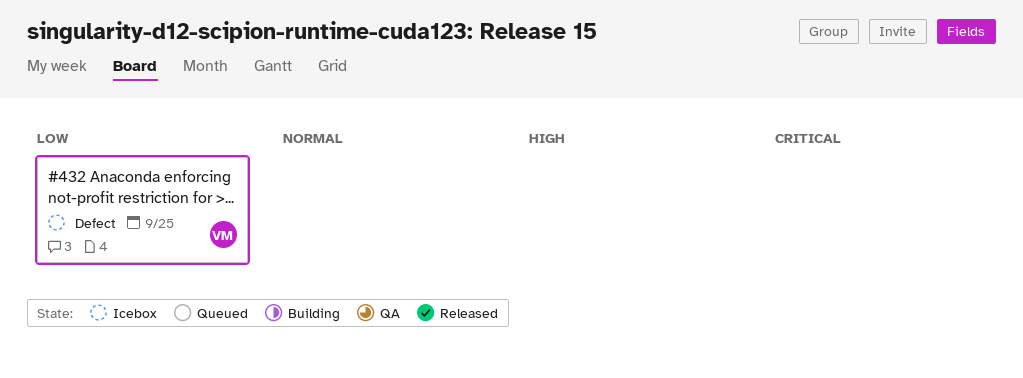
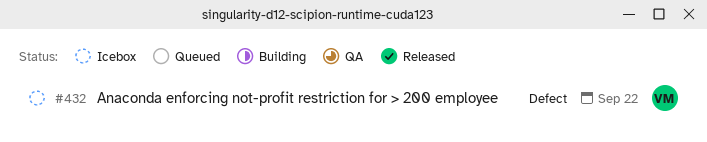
#432, due: Sep 25 -> Sep 22

